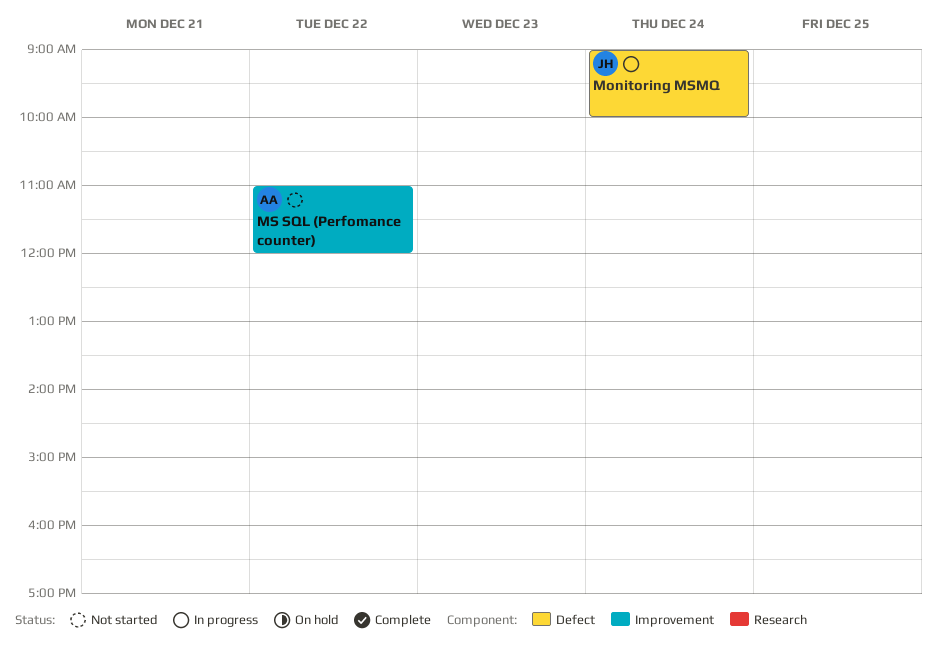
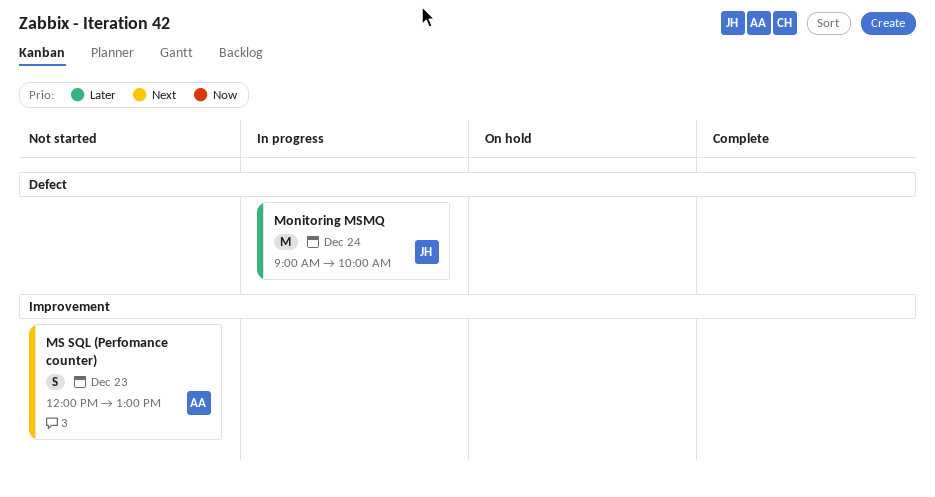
MS SQL (Perfomance counter), day: Dec 22 -> Dec 23
MS SQL (Perfomance counter), begins: 11:00 -> 12:00
MS SQL (Perfomance counter), ends: 12:00 -> 13:00

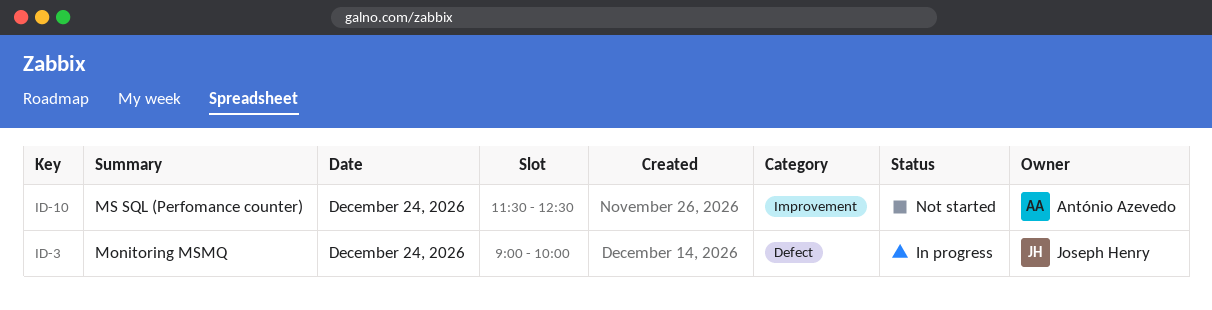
MS SQL (Perfomance counter), day: Dec 23 -> Dec 24
MS SQL (Perfomance counter), begins: 12:00 -> 11:30
MS SQL (Perfomance counter), ends: 13:00 -> 12:30

